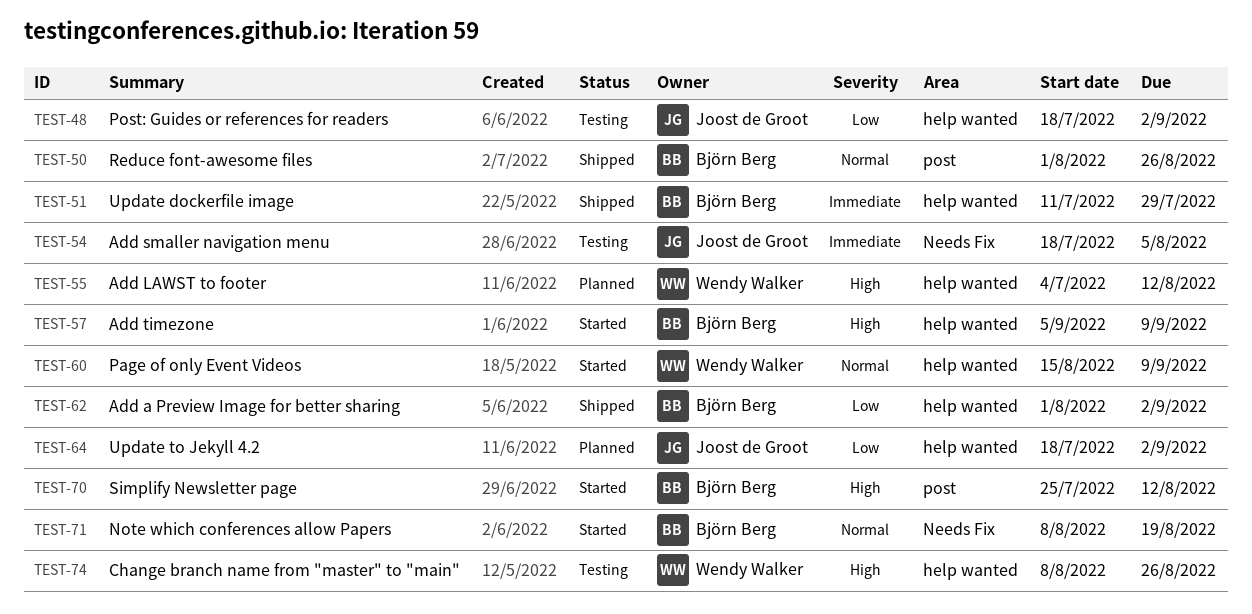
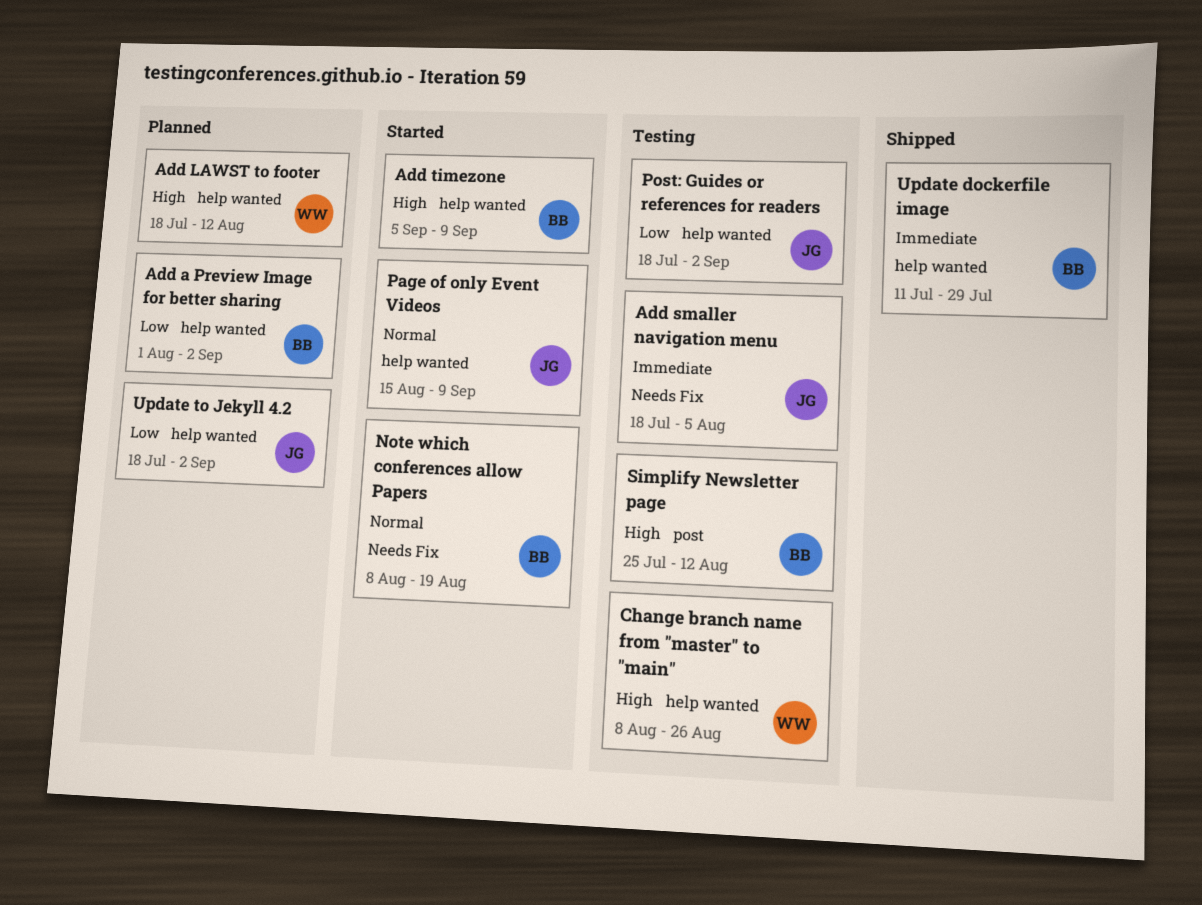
Add a Preview Image for better sharing, status: Shipped -> Planned
Add LAWST to footer, start: Jul 4 -> Jul 18
Page of only Event Videos, owner: Wendy Walker -> Joost de Groot
Reduce font-awesome files: present -> none
Simplify Newsletter page, status: Started -> Testing

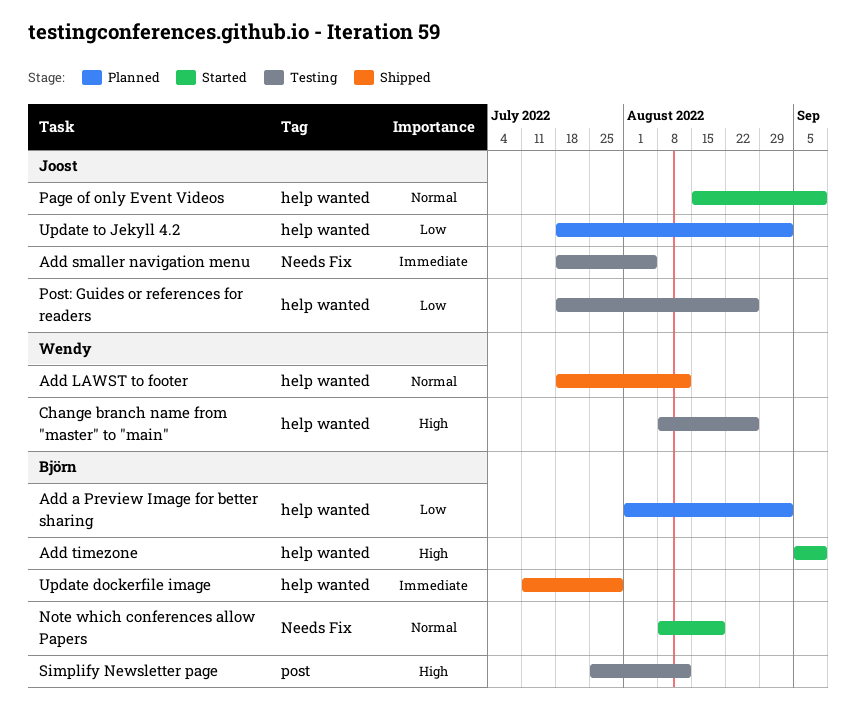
Add LAWST to footer, status: Planned -> Shipped
Add LAWST to footer, priority: High -> Normal
Post: Guides or references for readers, due: Sep 2 -> Aug 26

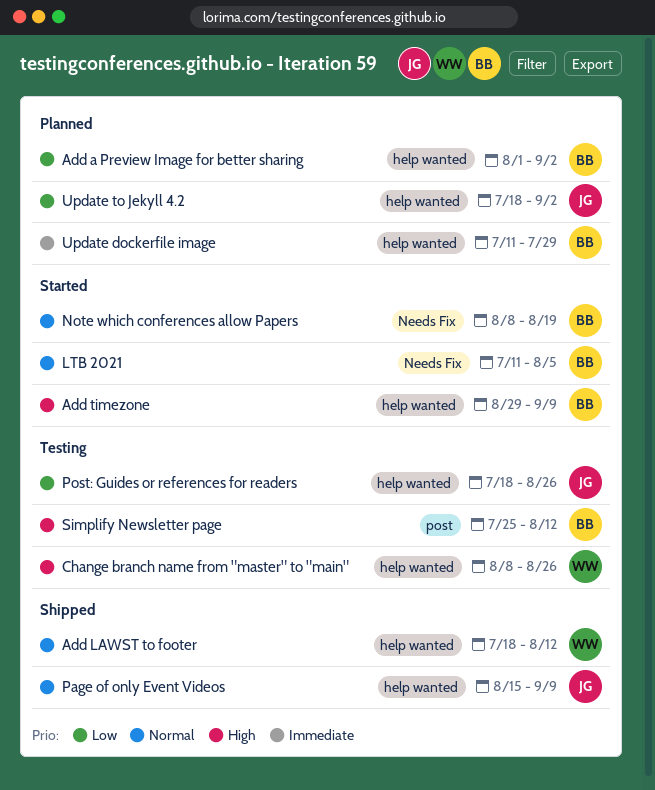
Add smaller navigation menu: present -> none
Add timezone, start: Sep 5 -> Aug 29
LTB 2021: none -> present
Page of only Event Videos, status: Started -> Shipped
Update dockerfile image, status: Shipped -> Planned

